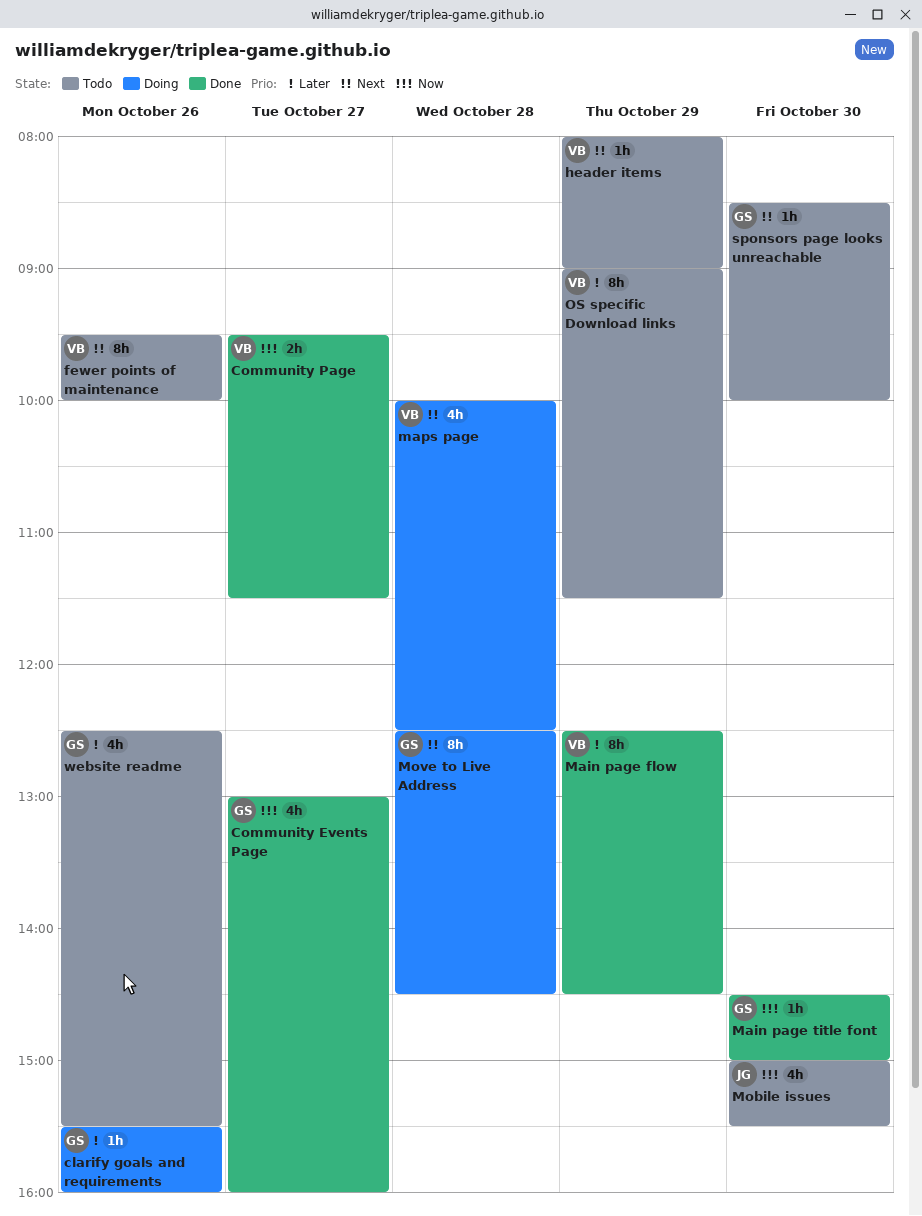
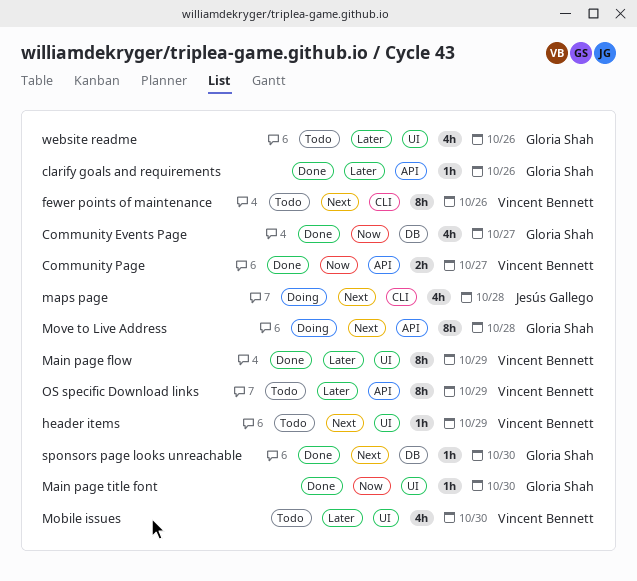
clarify goals and requirements, status: Doing -> Done
maps page, owner: Vincent Bennett -> Jesús Gallego
Mobile issues, owner: Jesús Gallego -> Vincent Bennett
Mobile issues, priority: Now -> Later
sponsors page looks unreachable, status: Todo -> Done

